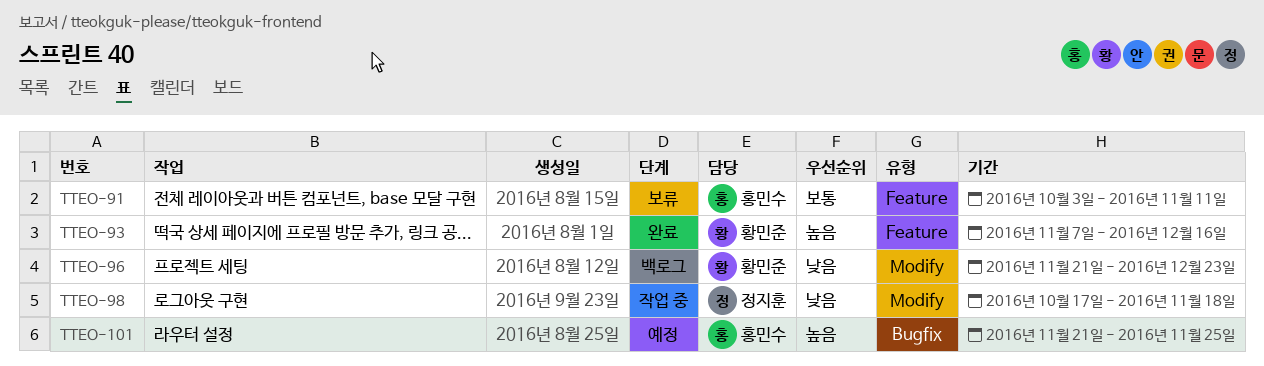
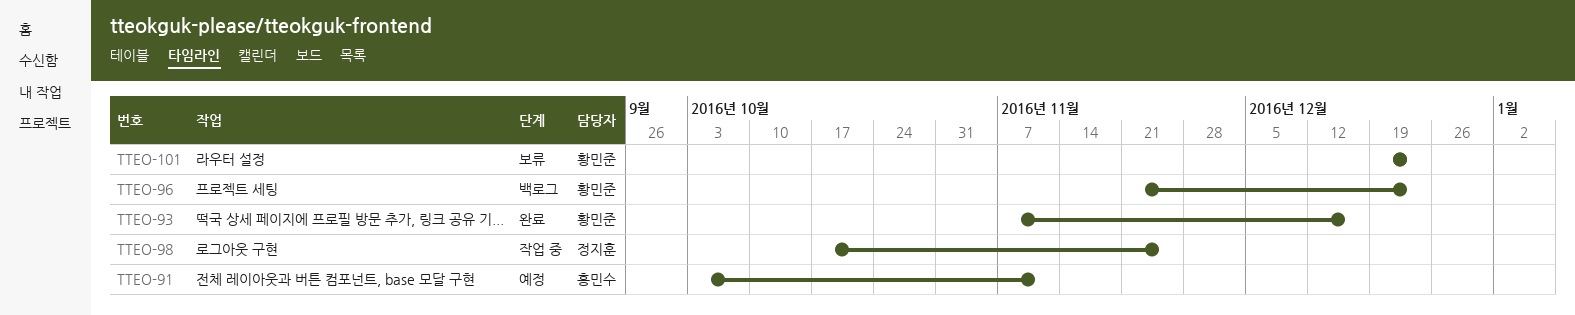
TTEO-91, status: 보류 -> 예정
TTEO-98, due: Nov 18 -> Nov 25
TTEO-101, status: 예정 -> 보류
TTEO-101, owner: 홍민수 -> 황민준
TTEO-101, start: Nov 21 -> Dec 19
TTEO-101, due: Nov 25 -> Dec 23

